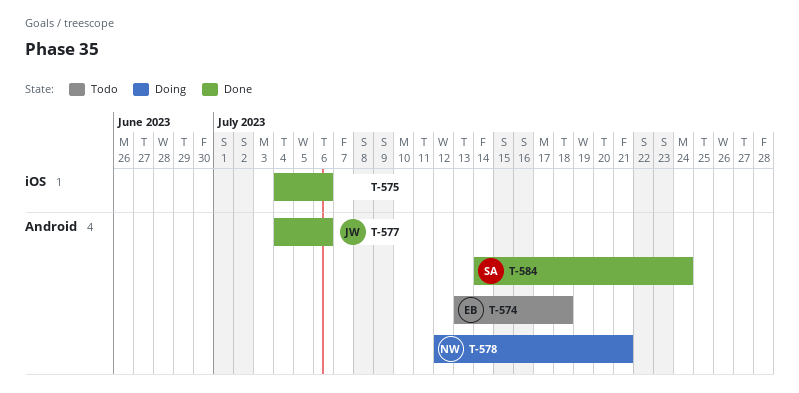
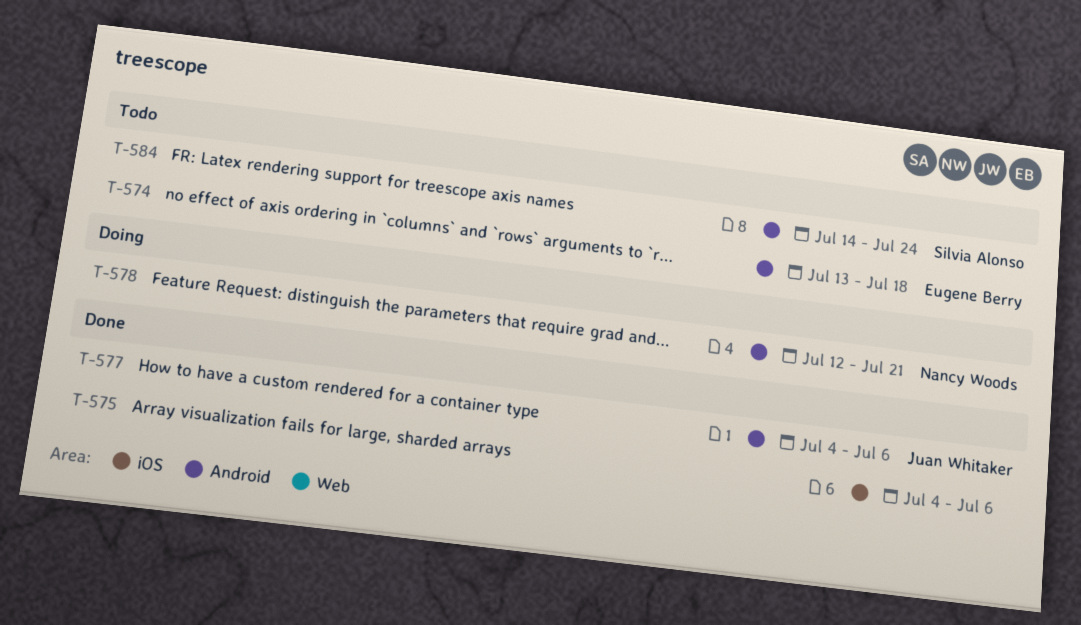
T-584, status: Done -> Todo

